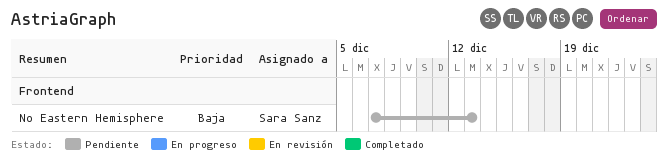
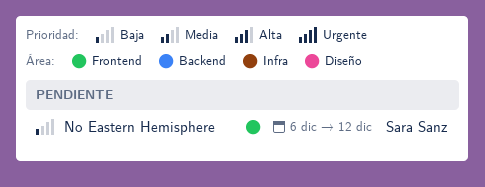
No Eastern Hemisphere, start: Dec 7 -> Dec 6
No Eastern Hemisphere, due: Dec 13 -> Dec 12

